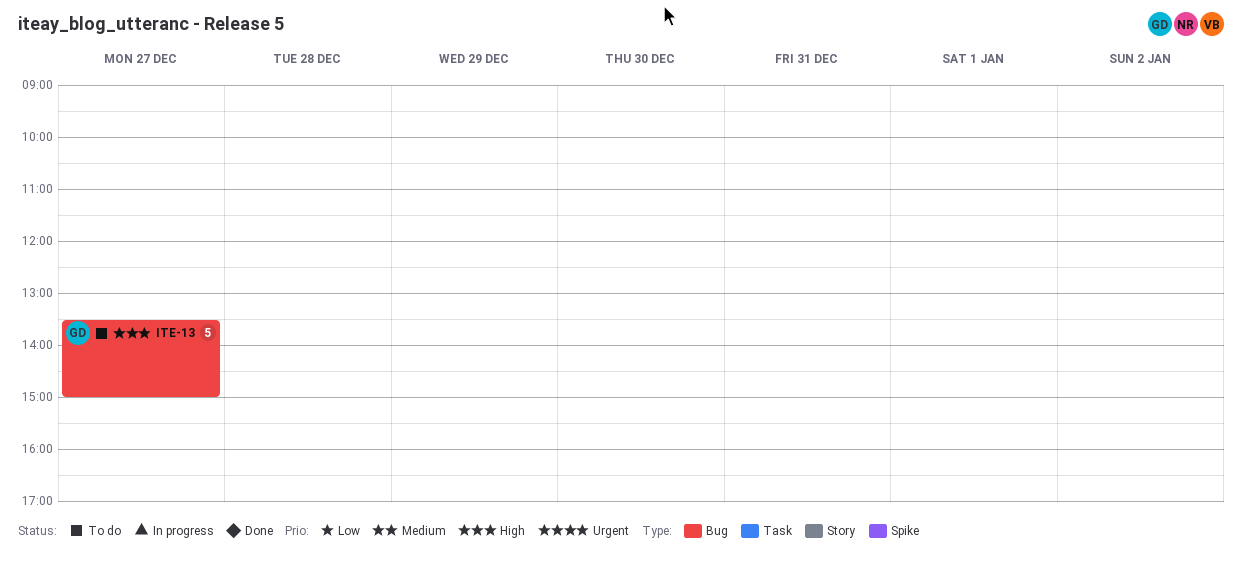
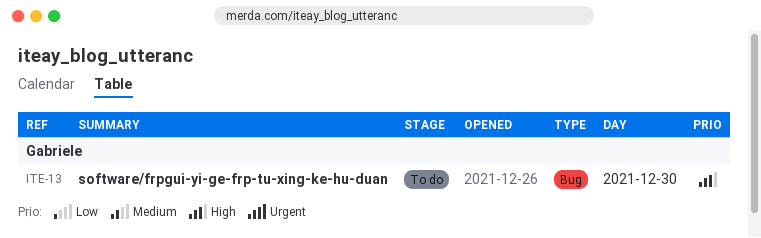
ITE-13, day: Dec 27 -> Dec 30

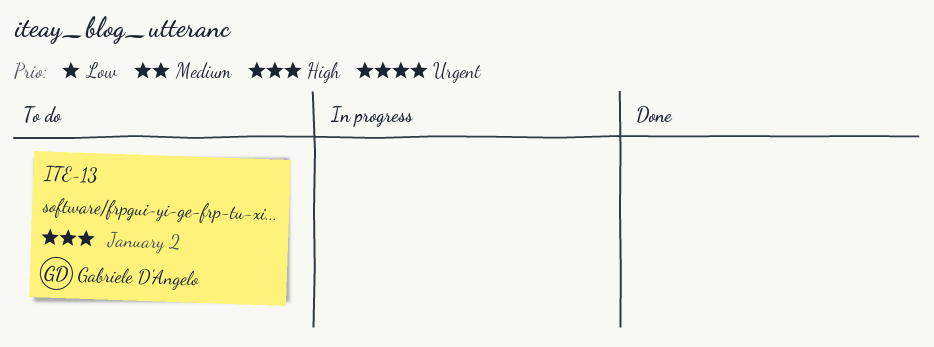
ITE-13, day: Dec 30 -> Jan 2

